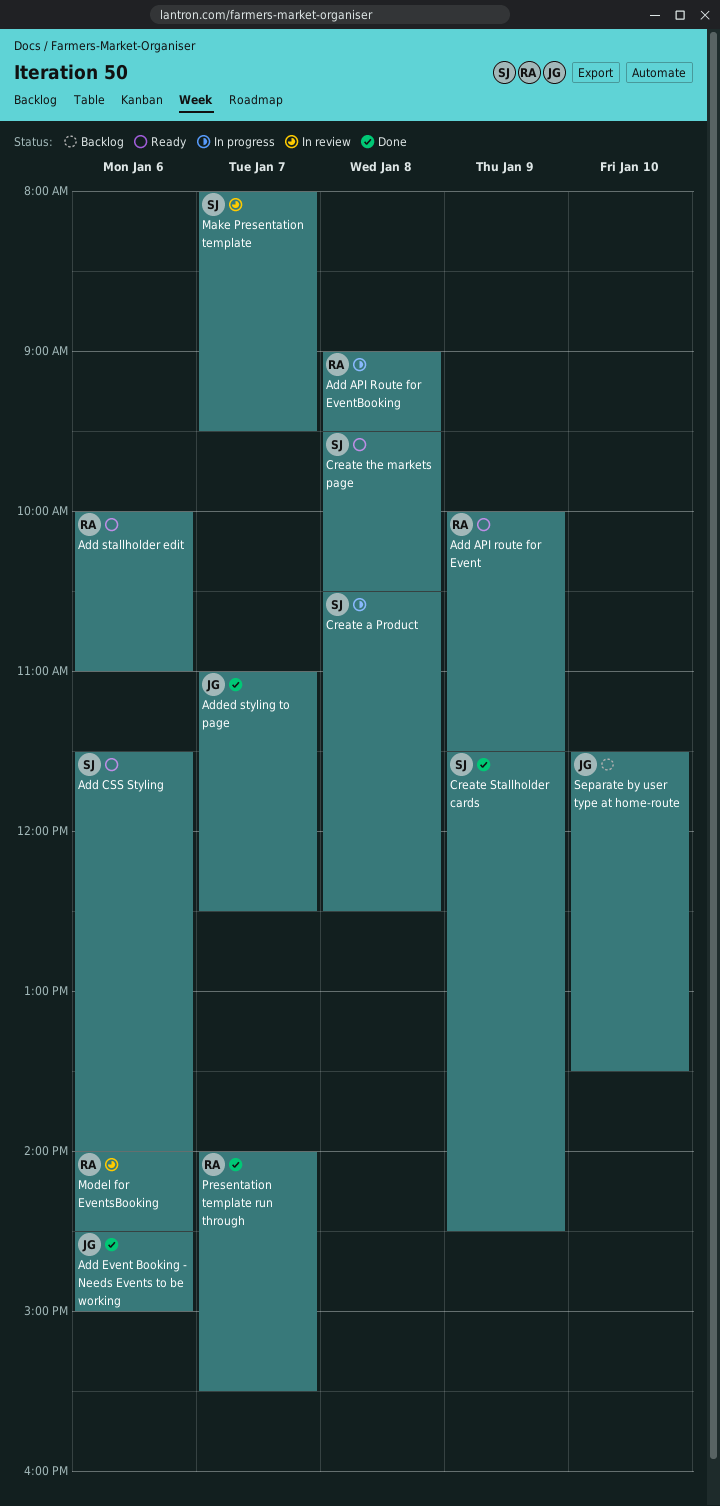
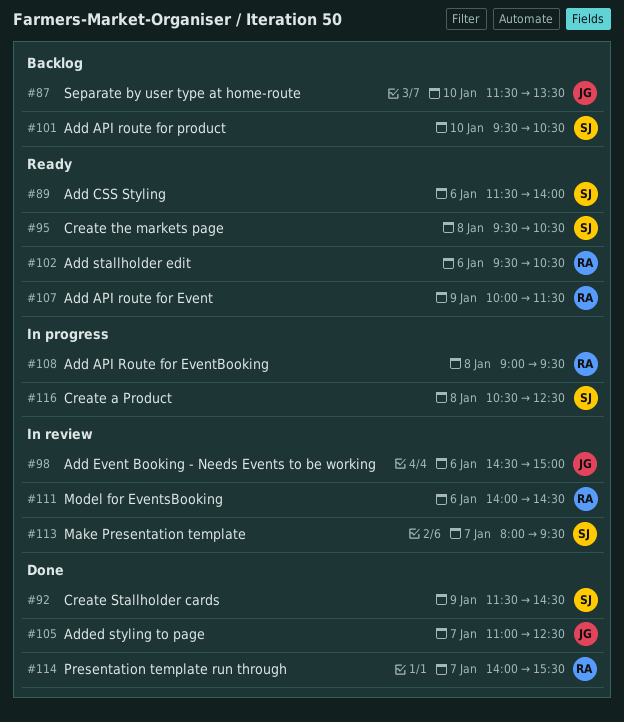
Add API route for product: none -> present
Add Event Booking - Needs Events to be working, status: Done -> In review
Add stallholder edit, begins: 10:00 -> 09:30
Add stallholder edit, ends: 11:00 -> 10:30

